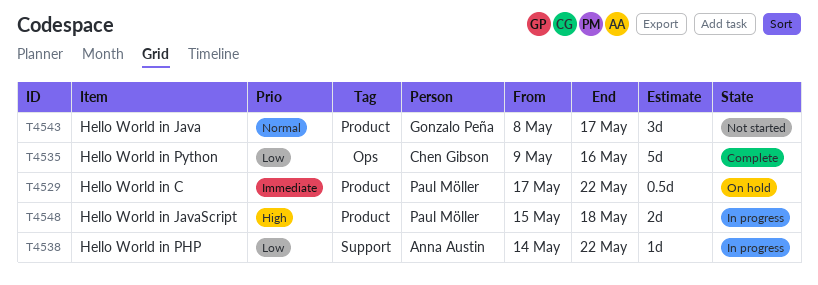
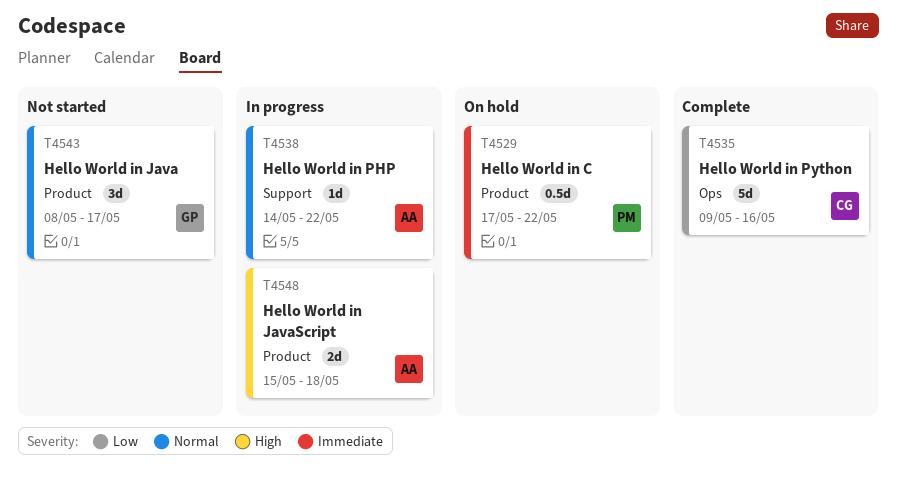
T4538, priority: Low -> Normal
T4548, owner: Paul Möller -> Anna Austin

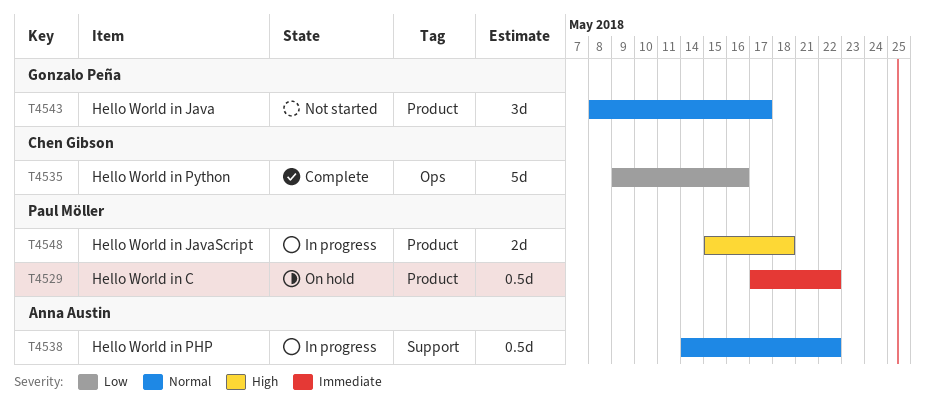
T4538, estimate: 1d -> 0.5d
T4548, owner: Anna Austin -> Paul Möller

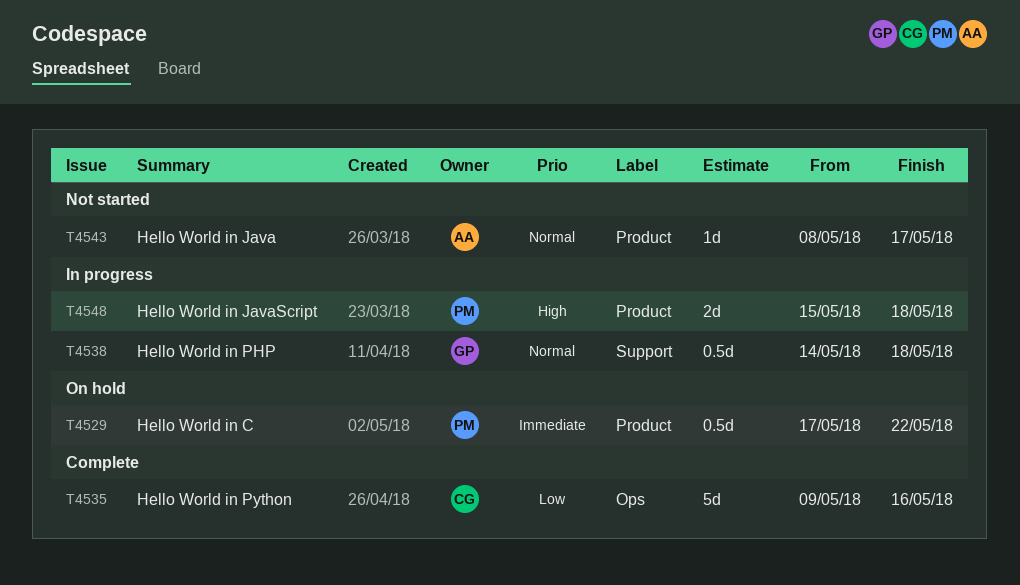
T4538, owner: Anna Austin -> Gonzalo Peña
T4538, due: May 22 -> May 18
T4543, owner: Gonzalo Peña -> Anna Austin
T4543, estimate: 3d -> 1d

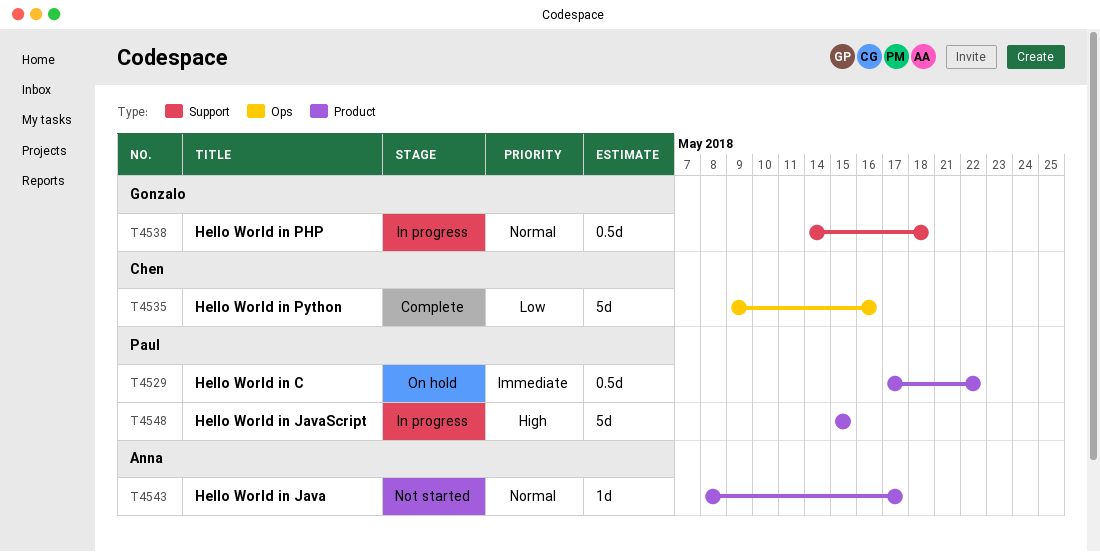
T4548, estimate: 2d -> 5d
T4548, due: May 18 -> May 15

